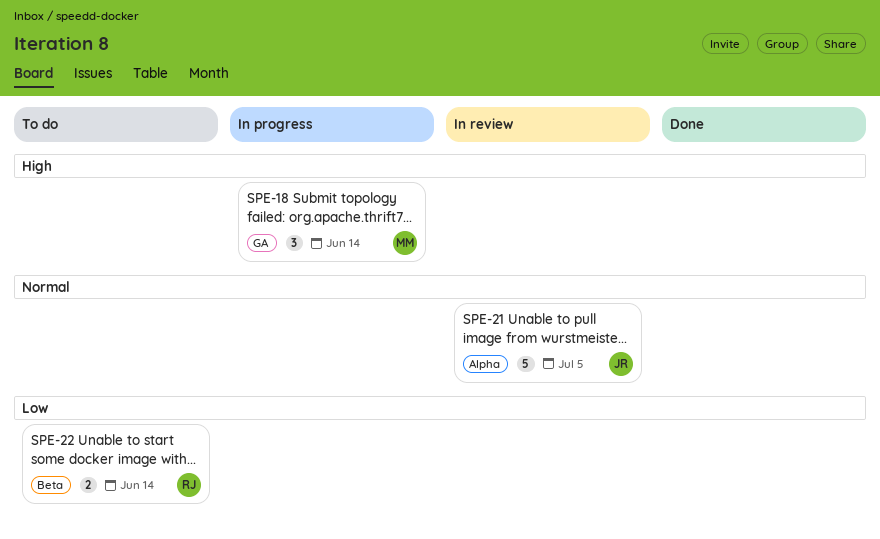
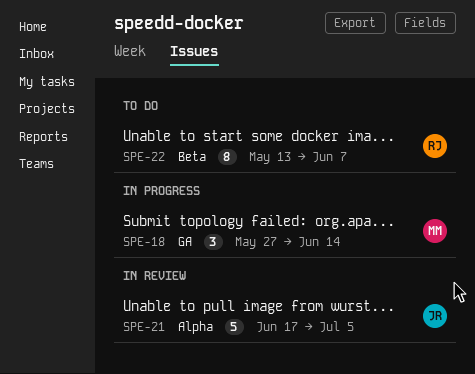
SPE-22, estimate: 2 -> 8
SPE-22, due: Jun 14 -> Jun 7

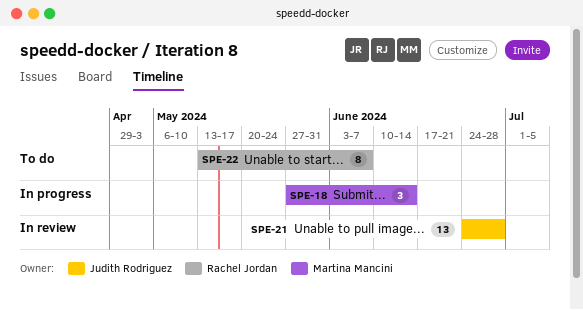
SPE-21, estimate: 5 -> 13
SPE-21, start: Jun 17 -> Jun 24
SPE-21, due: Jul 5 -> Jun 28

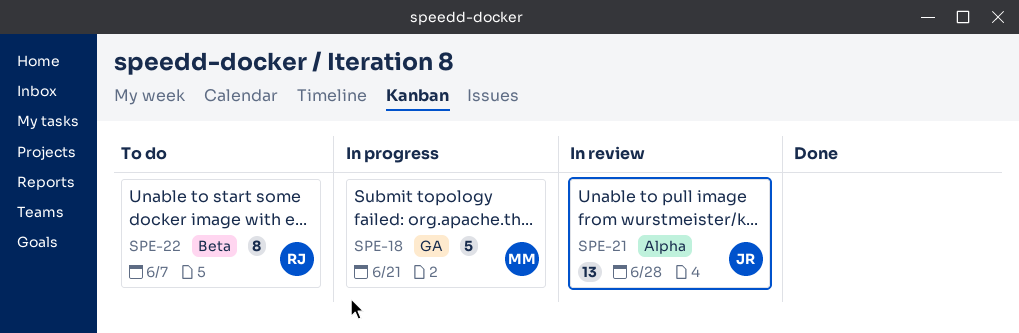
SPE-18, estimate: 3 -> 5
SPE-18, due: Jun 14 -> Jun 21

